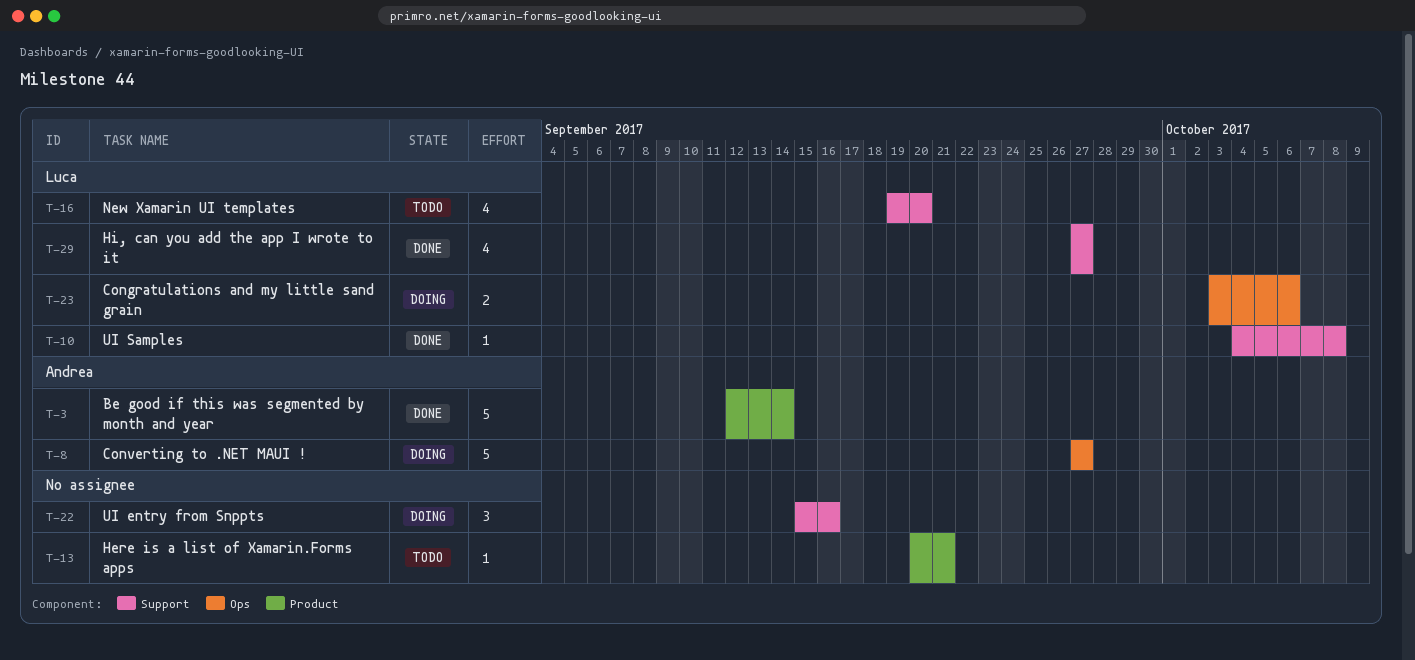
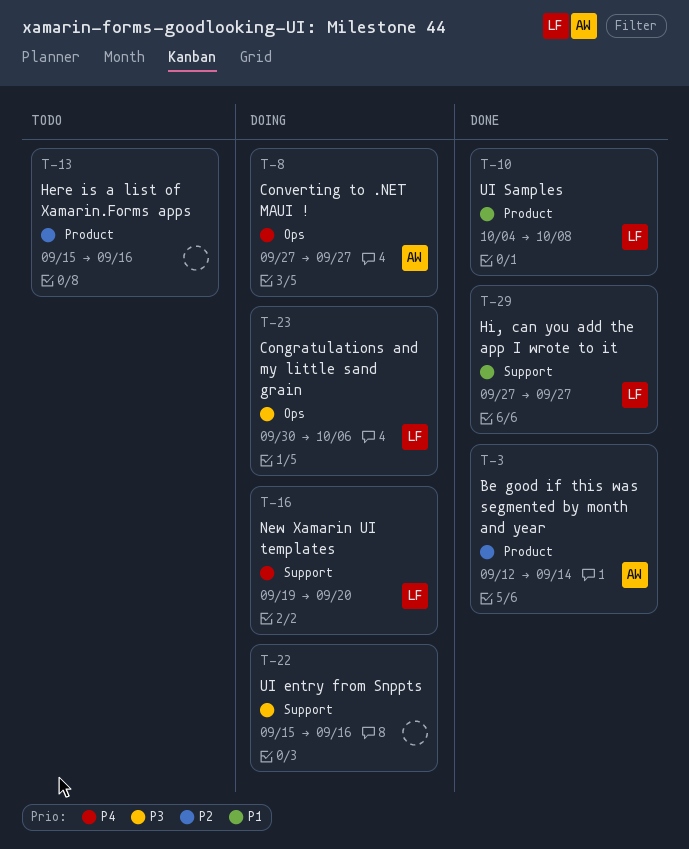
T-10, label: Support -> Product
T-13, start: Sep 20 -> Sep 15
T-13, due: Sep 21 -> Sep 16
T-16, status: Todo -> Doing
T-23, start: Oct 3 -> Sep 30

